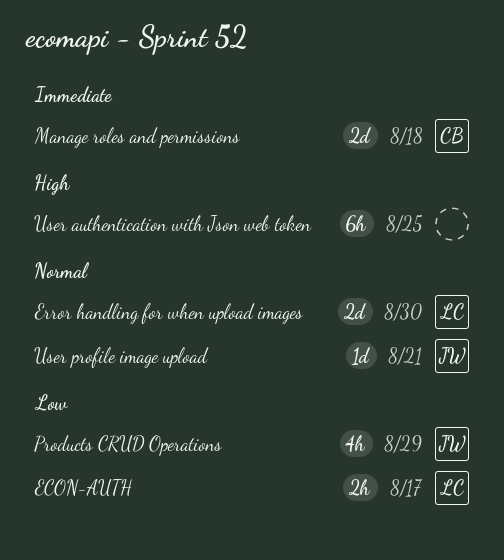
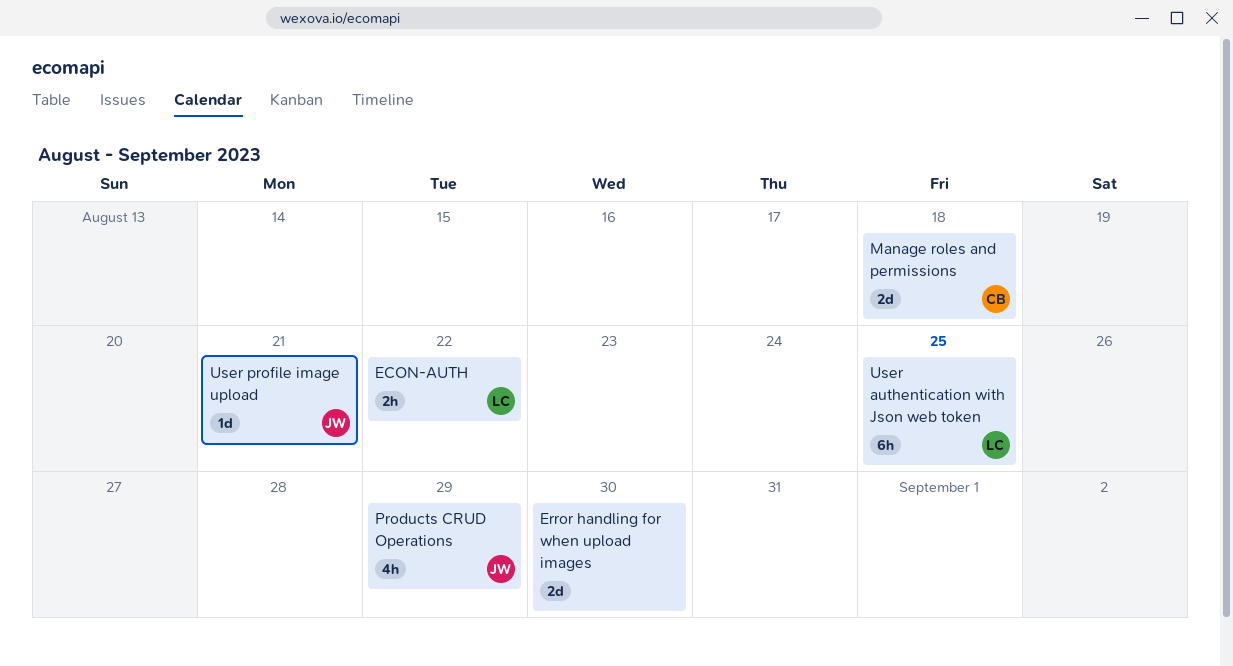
ECON-AUTH, due: Aug 17 -> Aug 22
Error handling for when upload images, owner: LC -> none
User authentication with Json web token, owner: none -> LC

